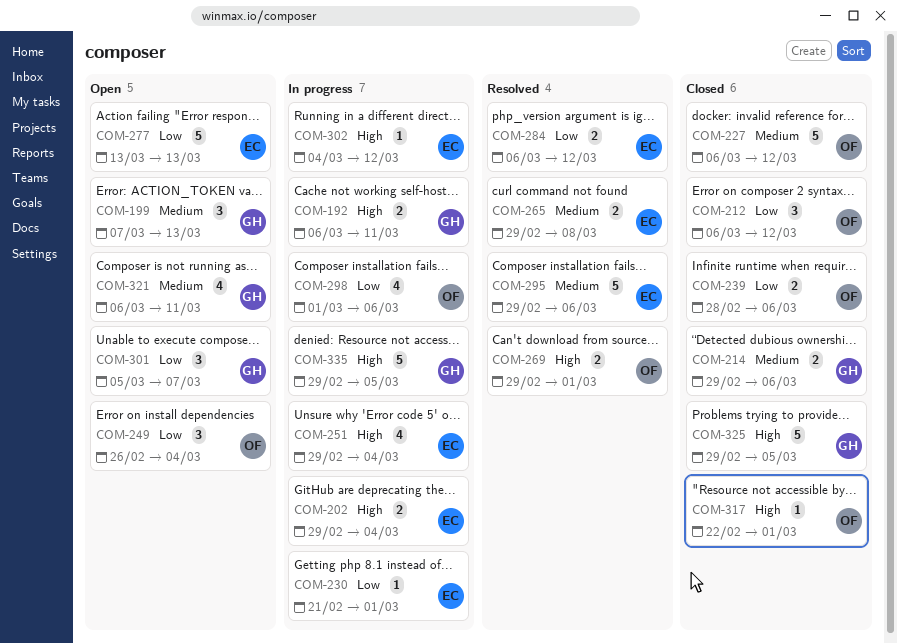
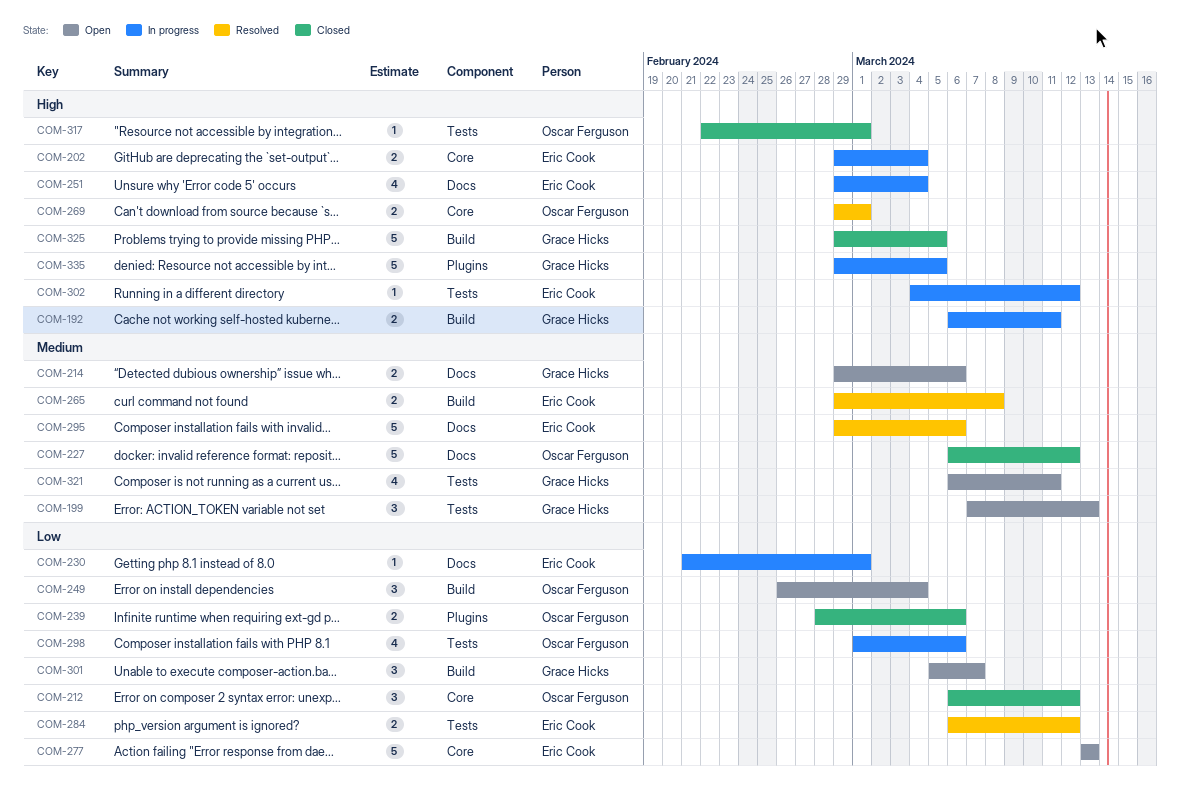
COM-214, status: Closed -> Open

